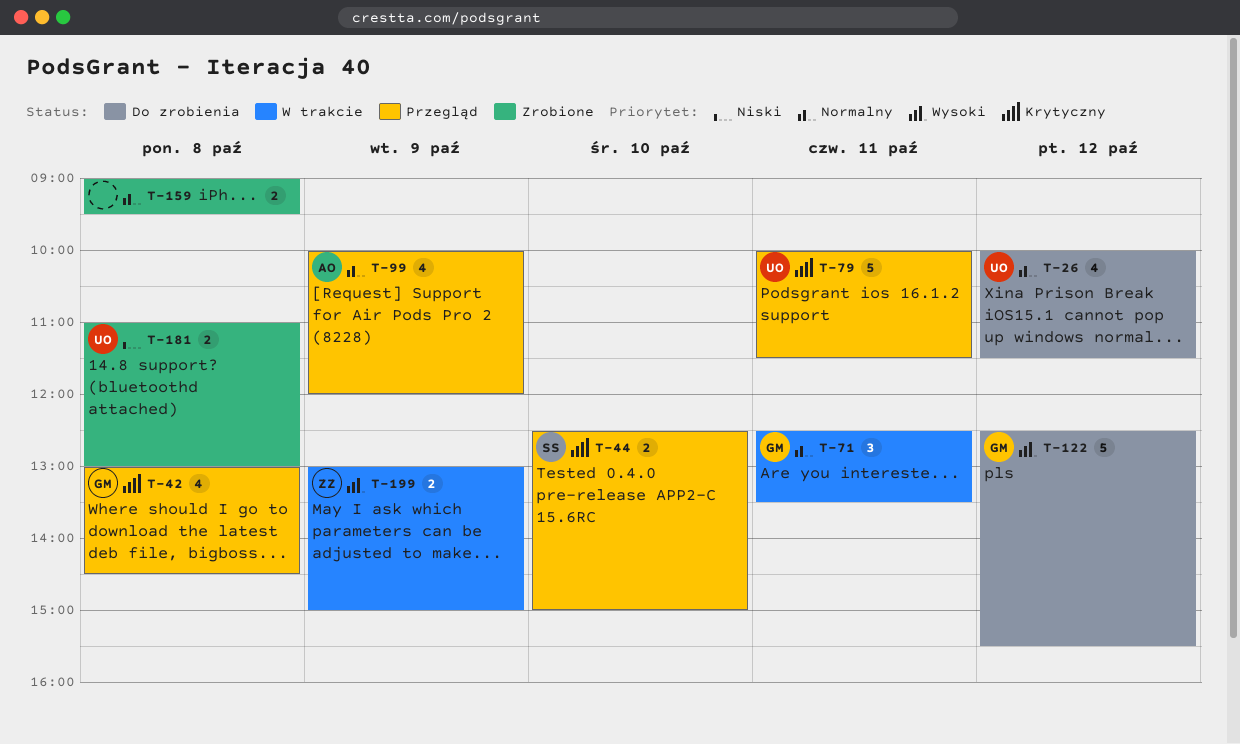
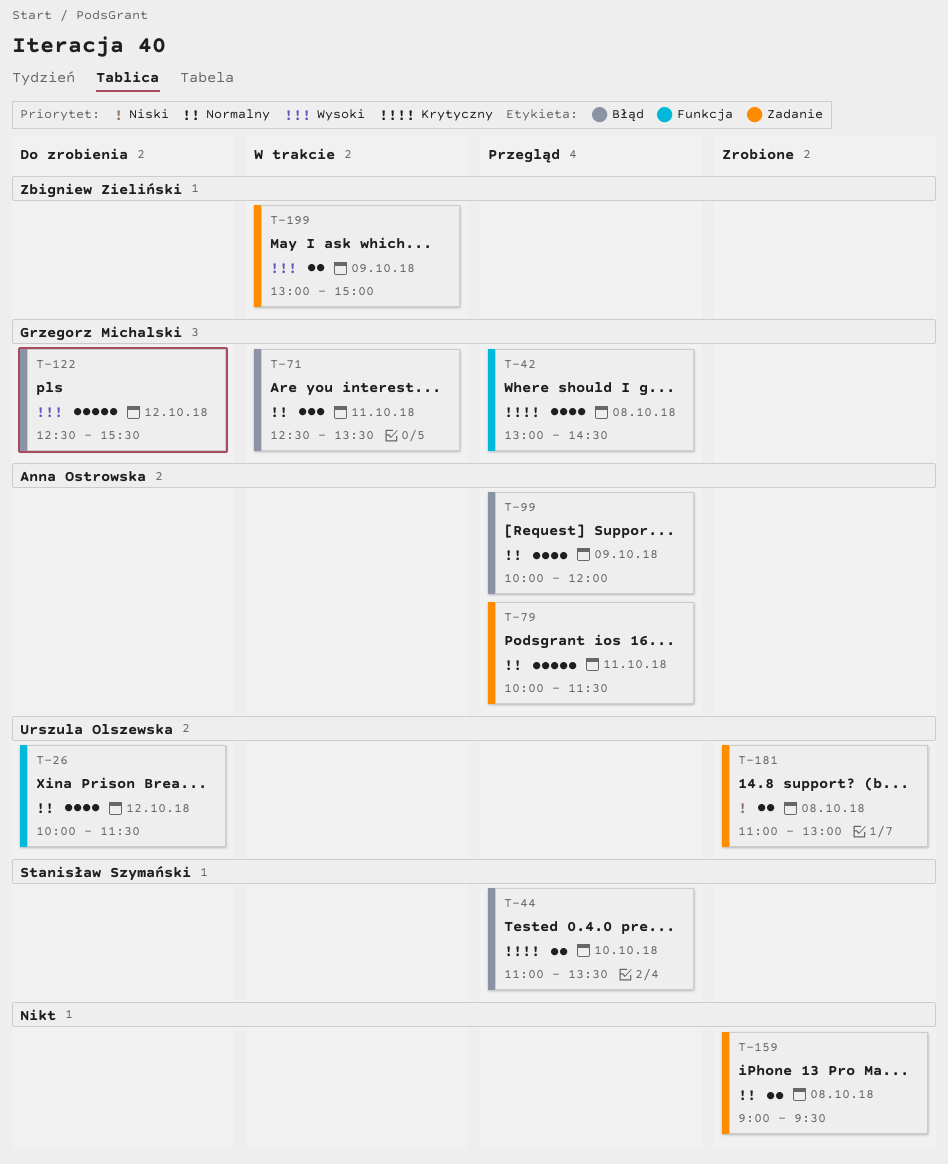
T-44, begins: 12:30 -> 11:00
T-44, ends: 15:00 -> 13:30
T-79, owner: Urszula Olszewska -> Anna Ostrowska
T-79, priority: Krytyczny -> Normalny

